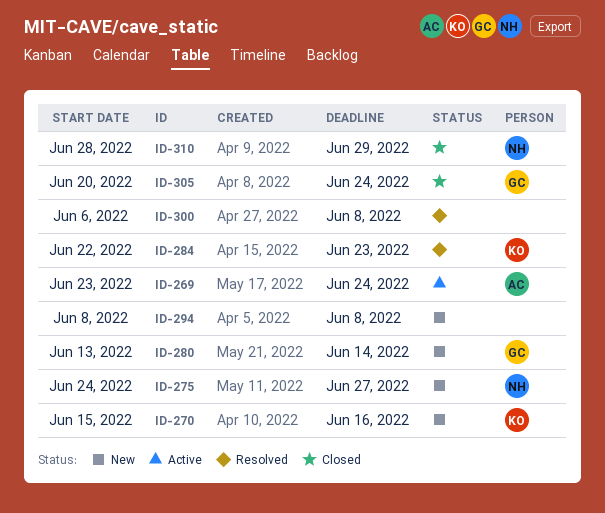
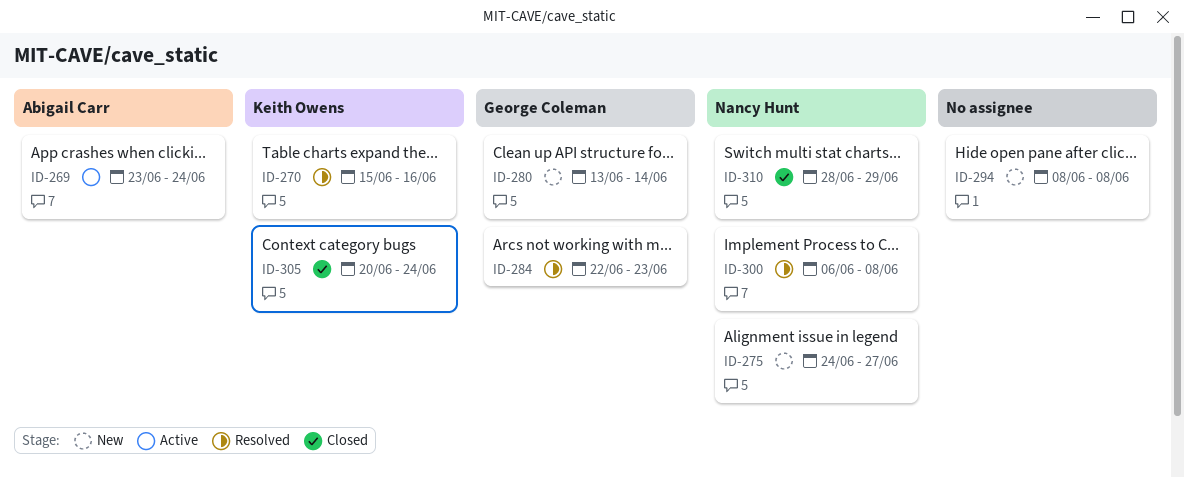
ID-270, status: New -> Resolved
ID-284, owner: Keith Owens -> George Coleman
ID-300, owner: none -> Nancy Hunt
ID-305, owner: George Coleman -> Keith Owens

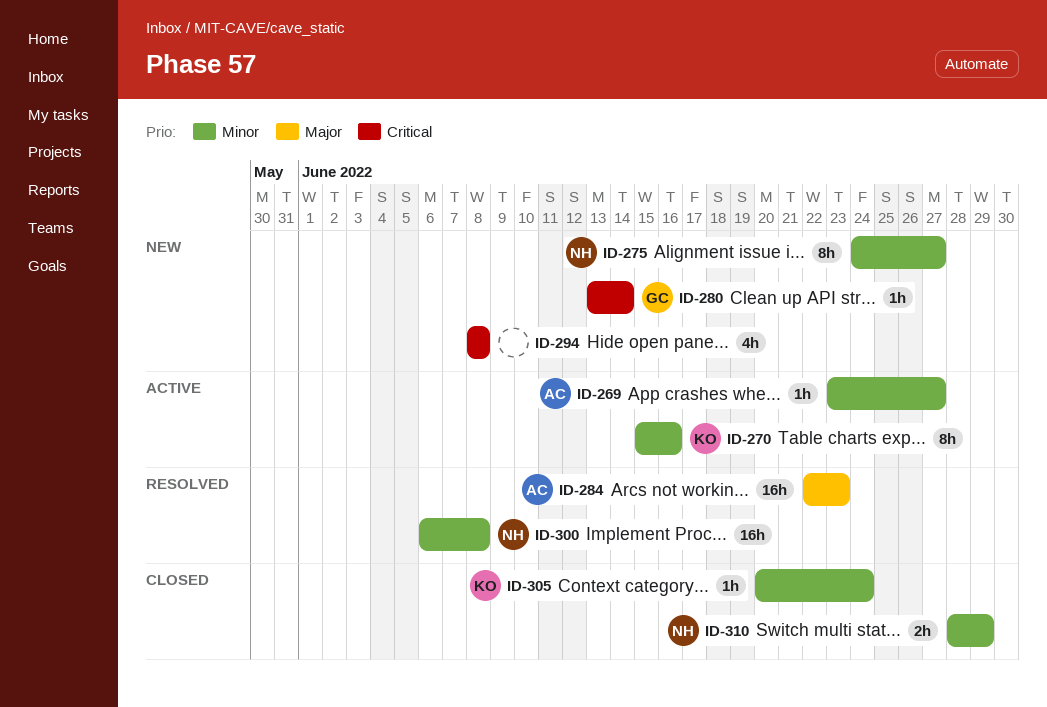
ID-269, due: Jun 24 -> Jun 27
ID-270, status: Resolved -> Active
ID-284, owner: George Coleman -> Abigail Carr

